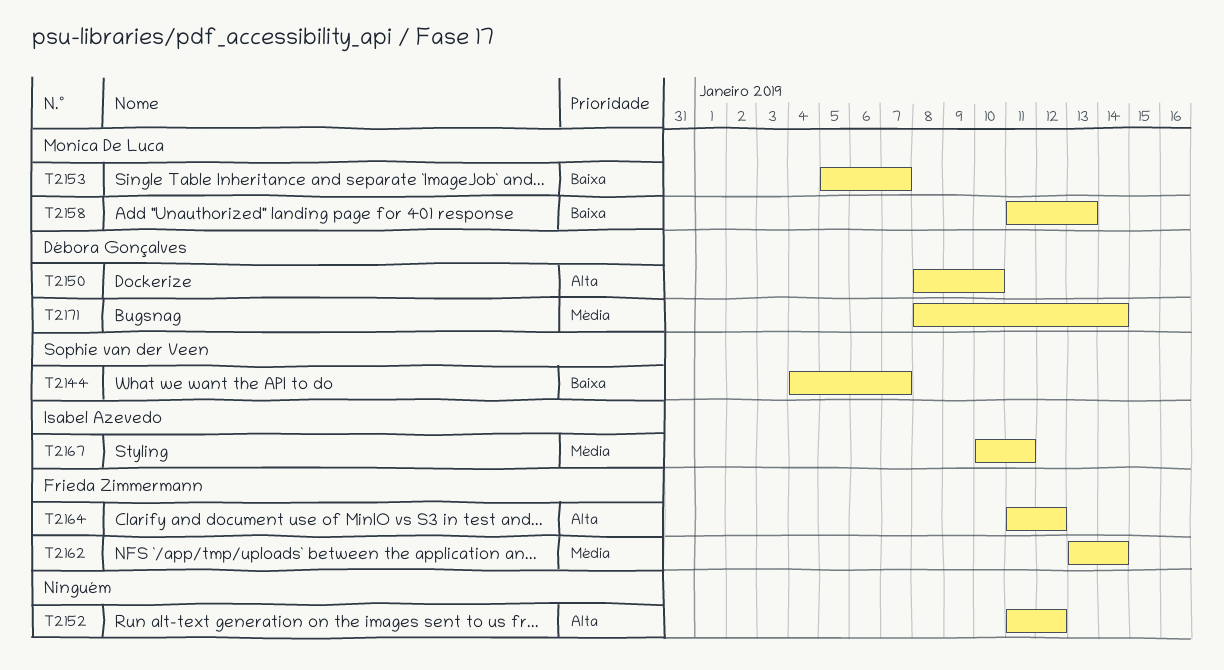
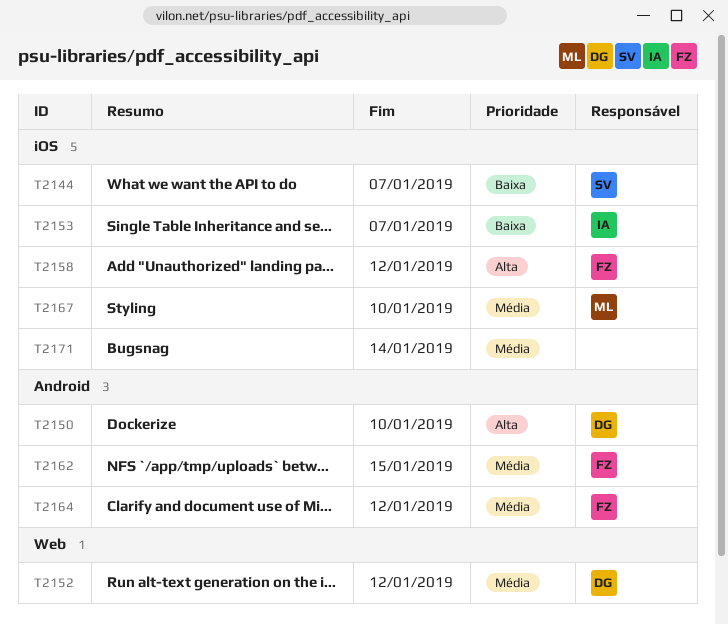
T2152, owner: none -> Débora Gonçalves
T2152, priority: Alta -> Média
T2153, owner: Monica De Luca -> Isabel Azevedo
T2158, owner: Monica De Luca -> Frieda Zimmermann
T2158, priority: Baixa -> Alta
T2158, due: Jan 13 -> Jan 12
T2162, due: Jan 14 -> Jan 15
T2164, priority: Alta -> Média
T2167, owner: Isabel Azevedo -> Monica De Luca
T2167, due: Jan 11 -> Jan 10
T2171, owner: Débora Gonçalves -> none

